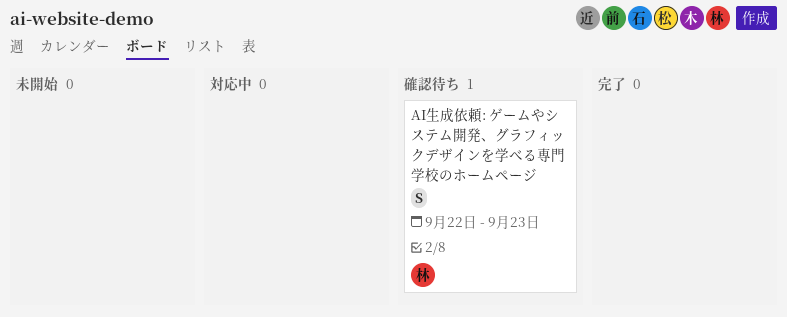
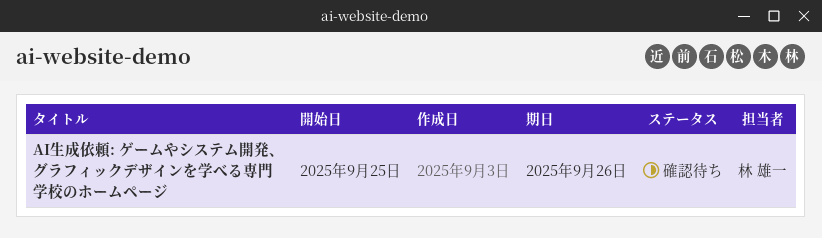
AI生成依頼: ゲームやシステム開発、グラフィックデザインを学べる専門学校のホームページ, start: Sep 22 -> Sep 25
AI生成依頼: ゲームやシステム開発、グラフィックデザインを学べる専門学校のホームページ, due: Sep 23 -> Sep 26

